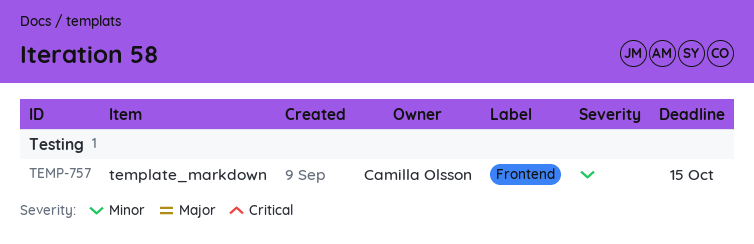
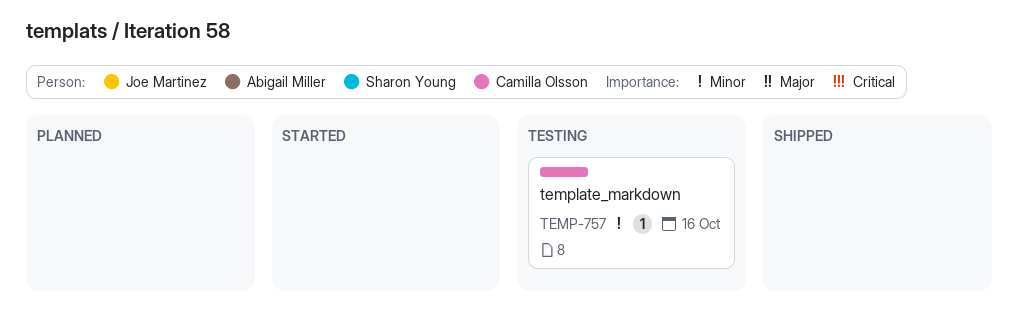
TEMP-757, due: Oct 15 -> Oct 16

